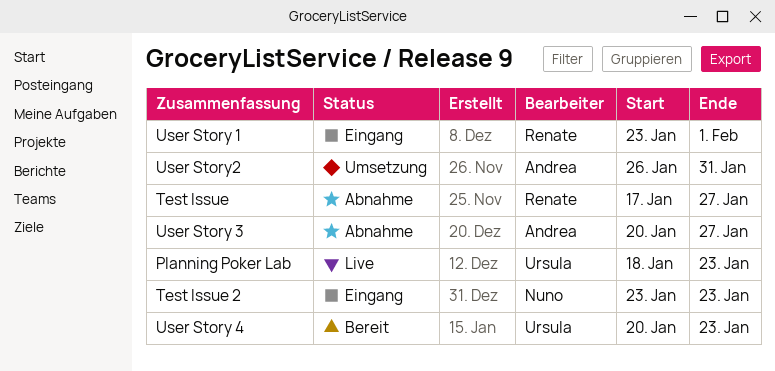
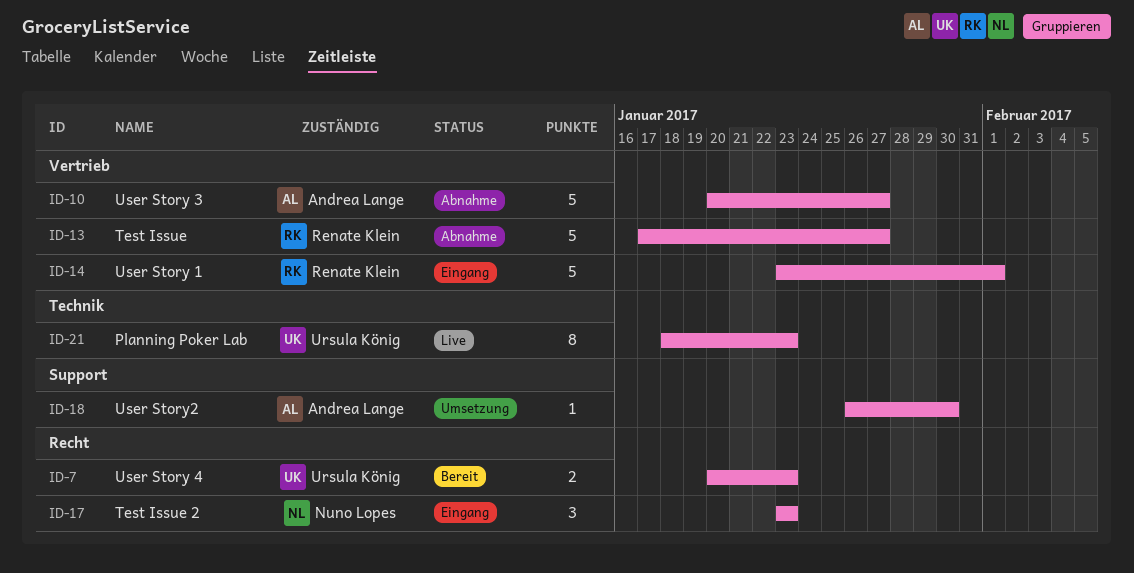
User Story2, due: Jan 31 -> Jan 30

